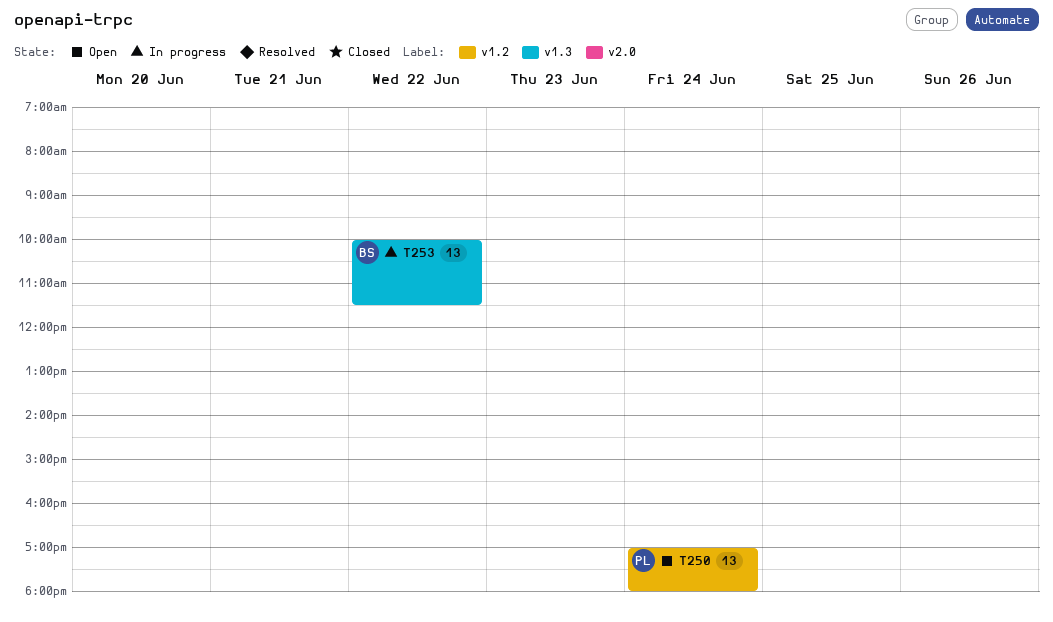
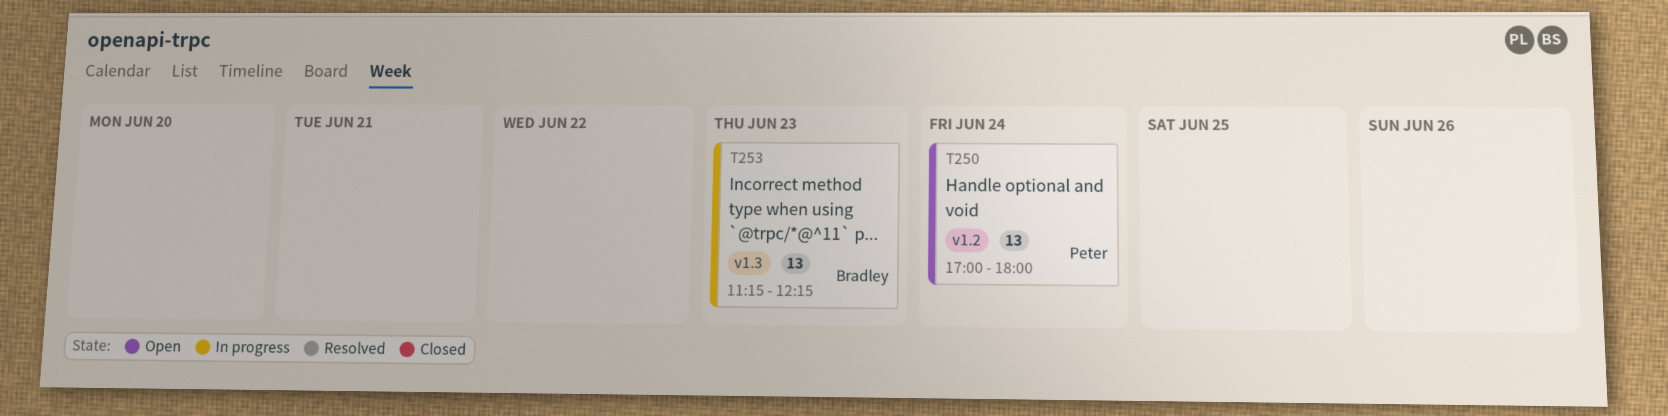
T253, day: Jun 22 -> Jun 23
T253, begins: 10:00 -> 11:15
T253, ends: 11:30 -> 12:15

